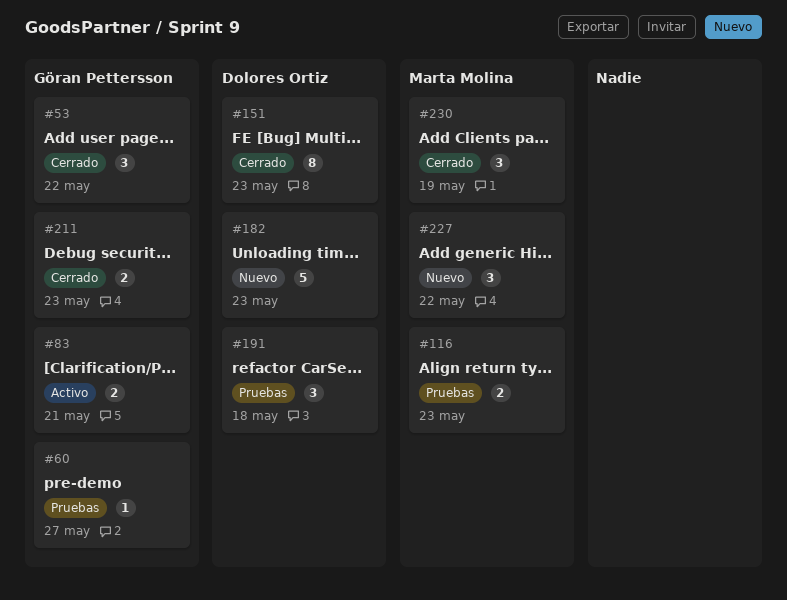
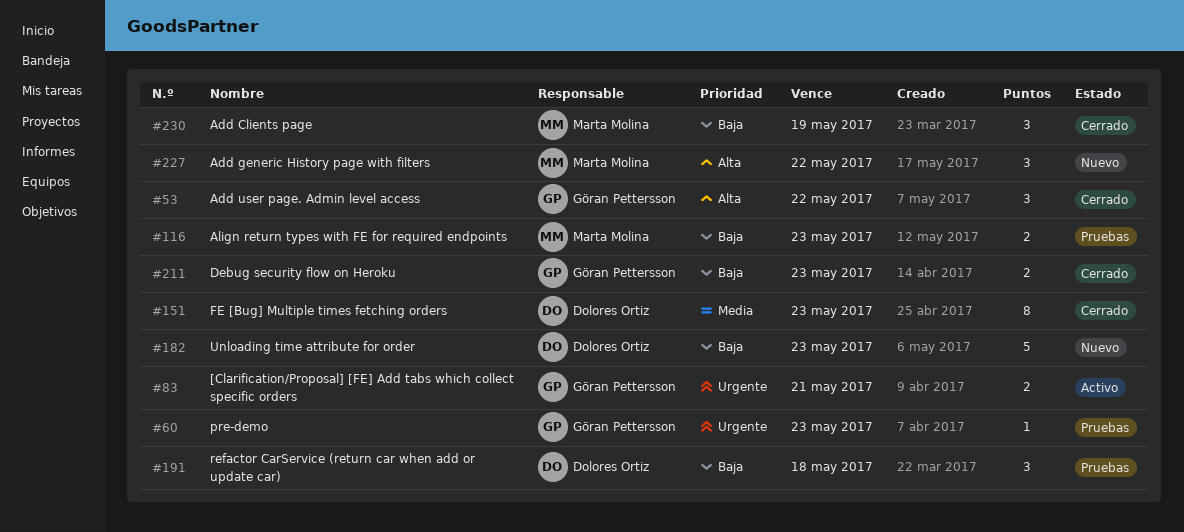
#60, due: May 27 -> May 23

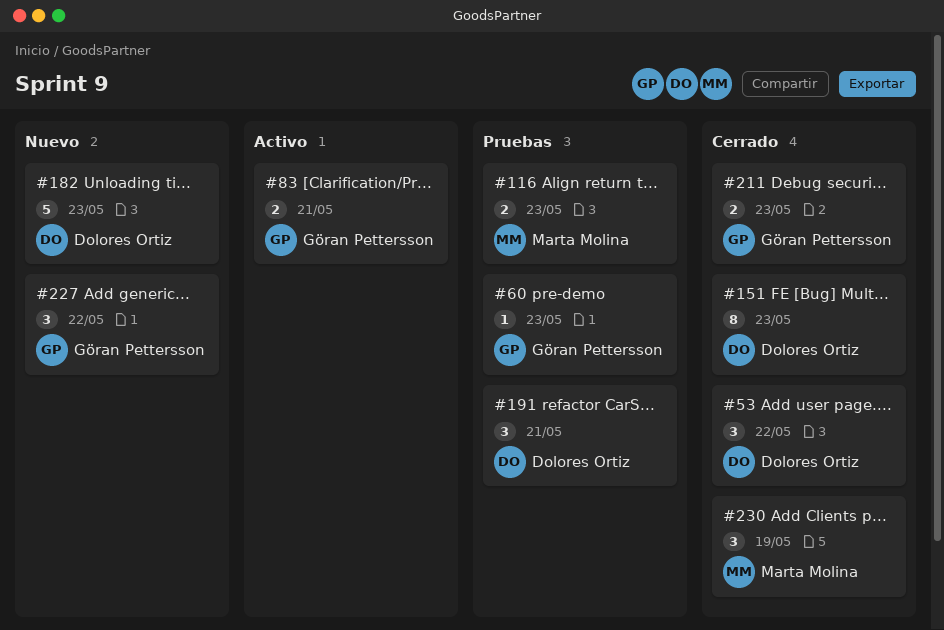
#53, owner: Göran Pettersson -> Dolores Ortiz
#191, due: May 18 -> May 21
#227, owner: Marta Molina -> Göran Pettersson

